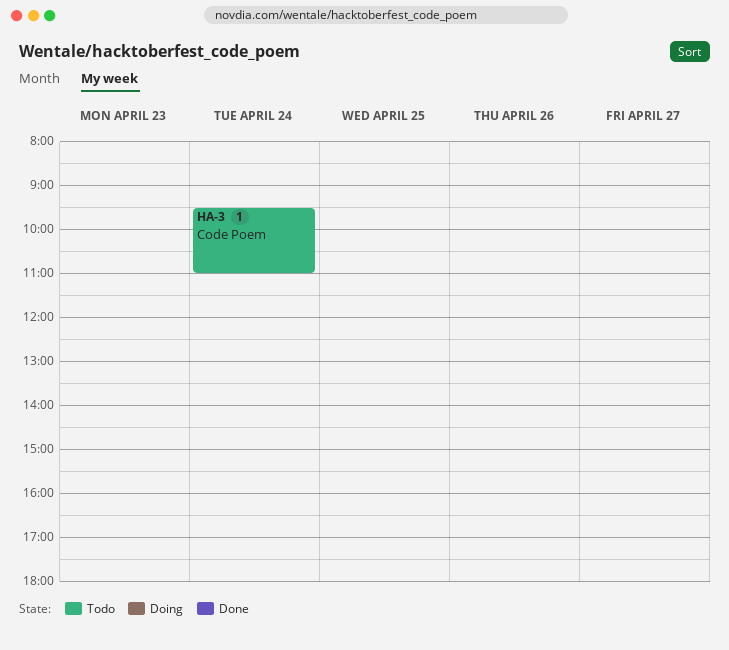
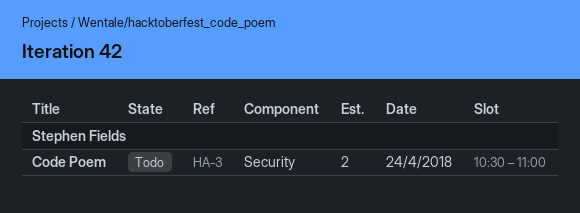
HA-3, estimate: 1 -> 2
HA-3, begins: 09:30 -> 10:30

